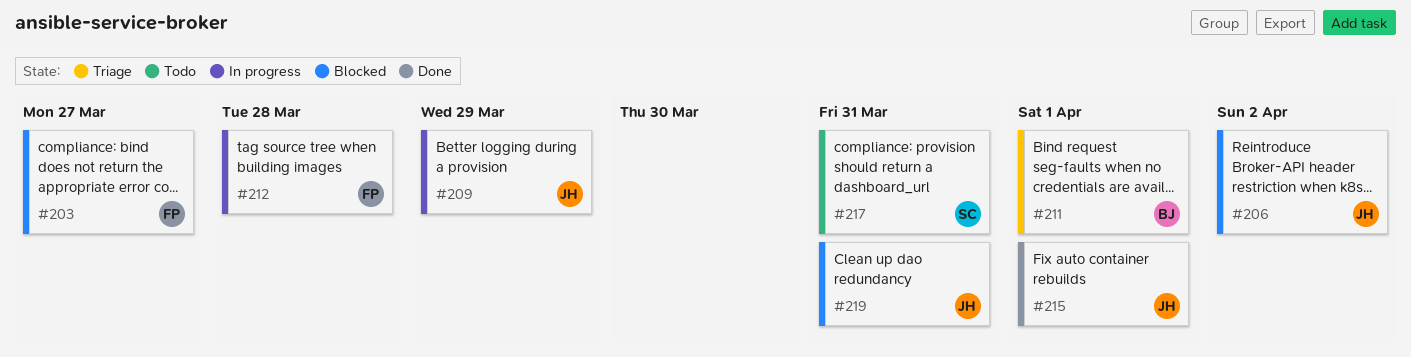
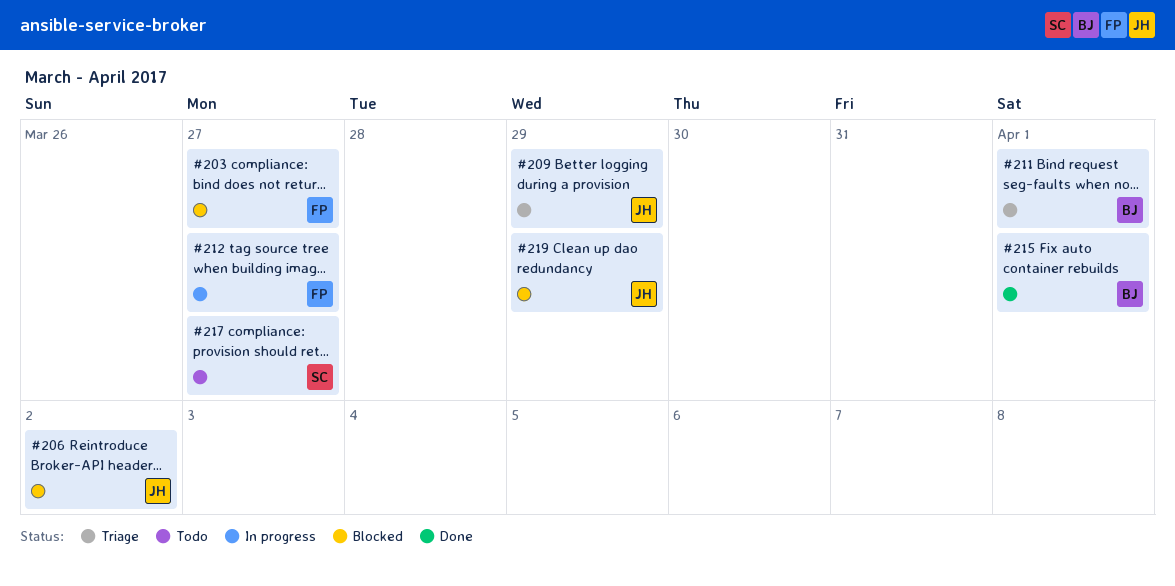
#209, status: In progress -> Triage
#212, due: Mar 28 -> Mar 27
#215, owner: JH -> BJ
#217, due: Mar 31 -> Mar 27
#219, due: Mar 31 -> Mar 29

